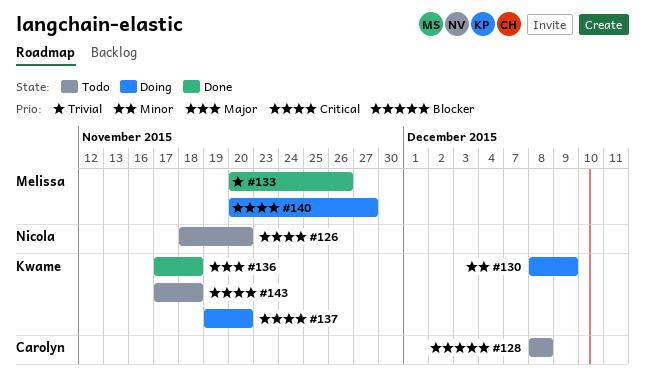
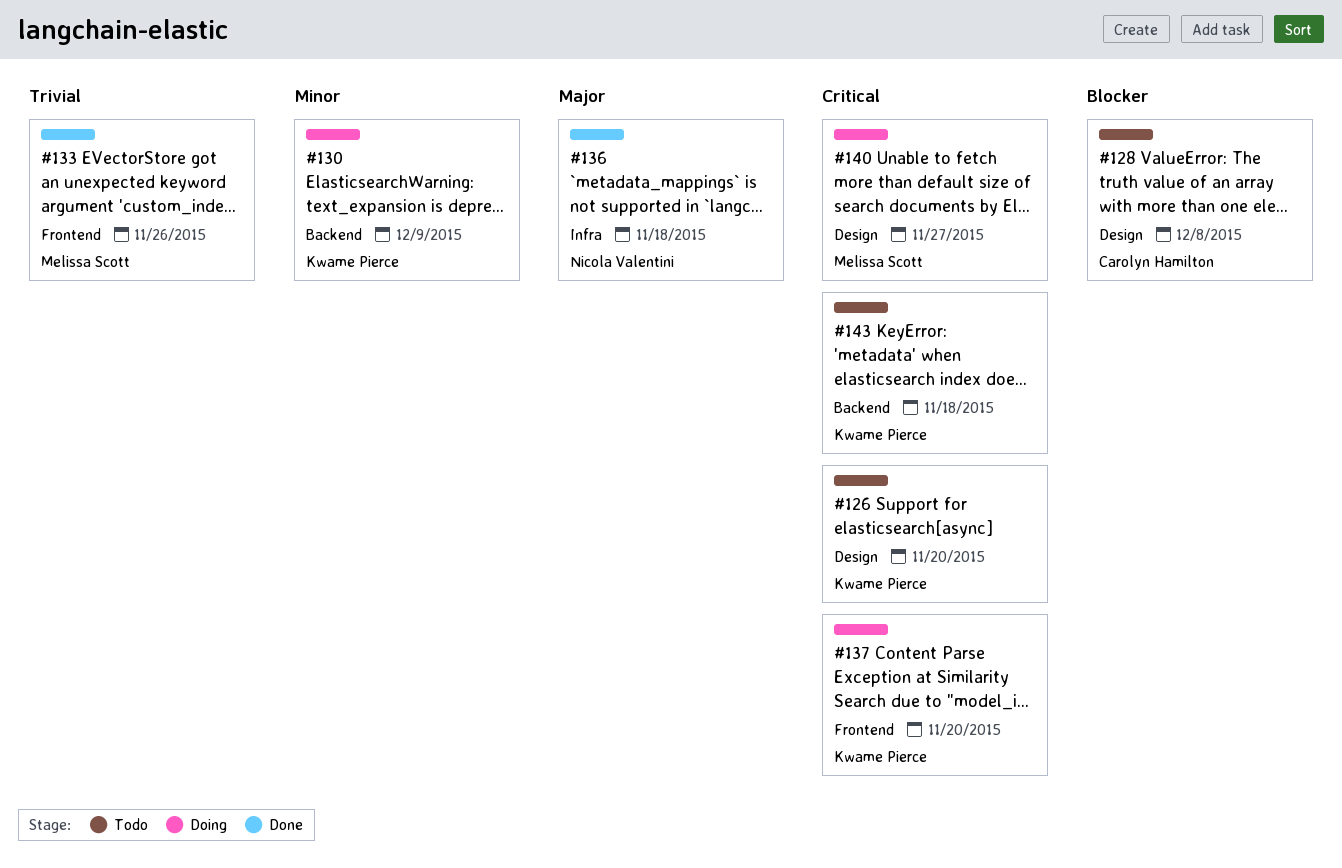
#126, owner: Nicola Valentini -> Kwame Pierce
#136, owner: Kwame Pierce -> Nicola Valentini

